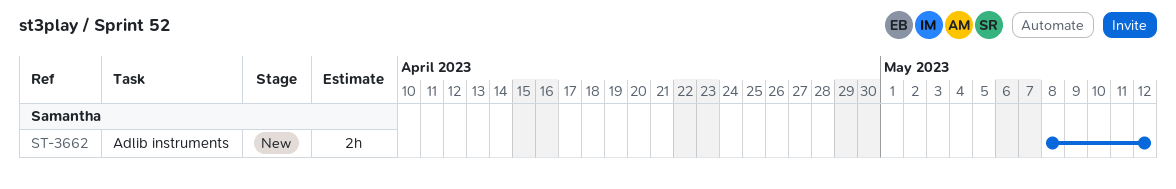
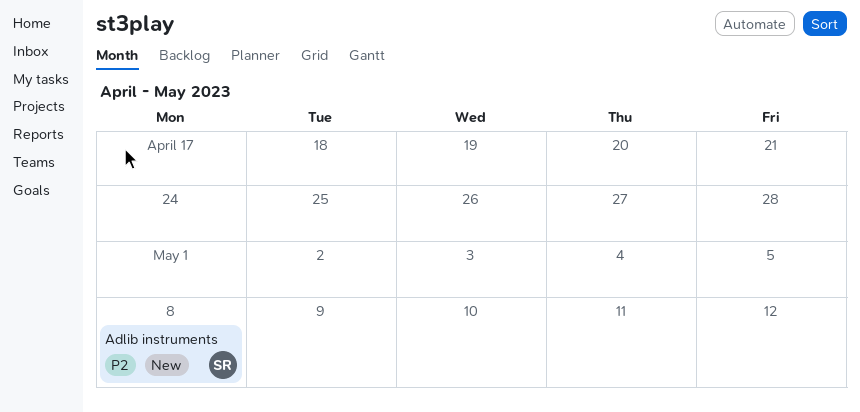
Adlib instruments, due: May 12 -> May 8

